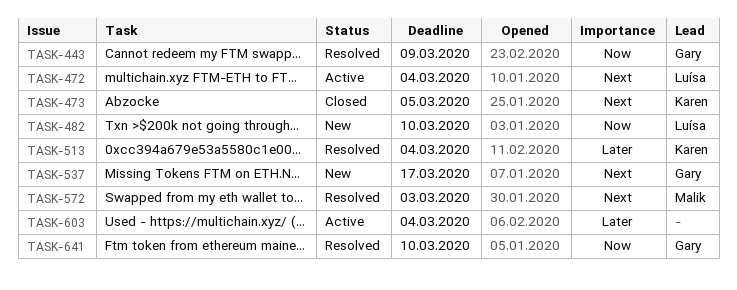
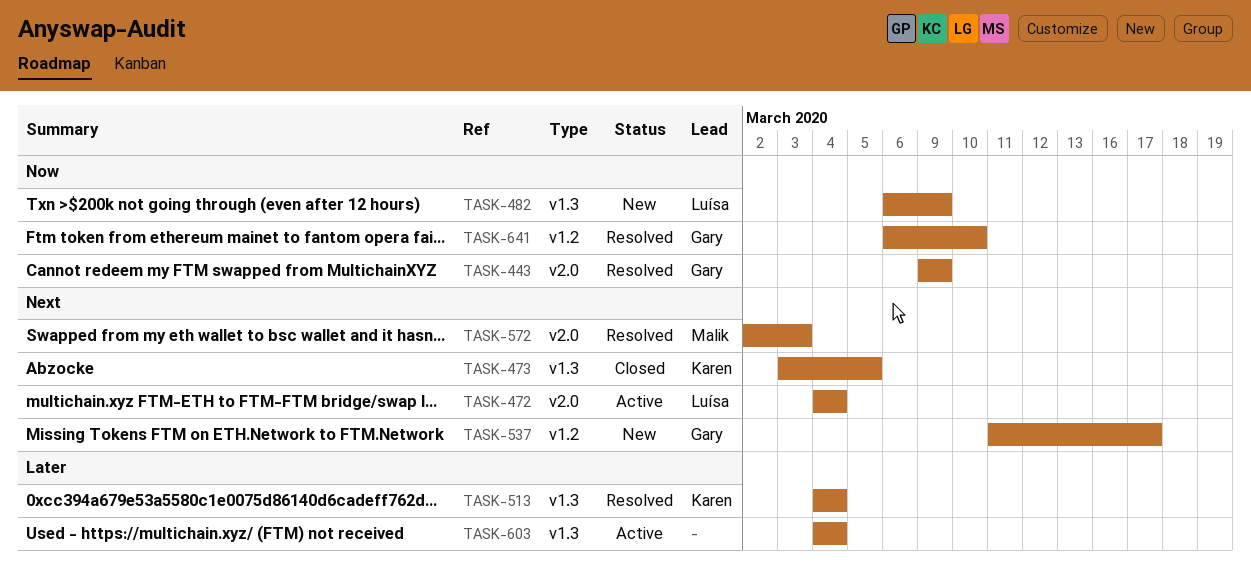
TASK-482, due: Mar 10 -> Mar 9

